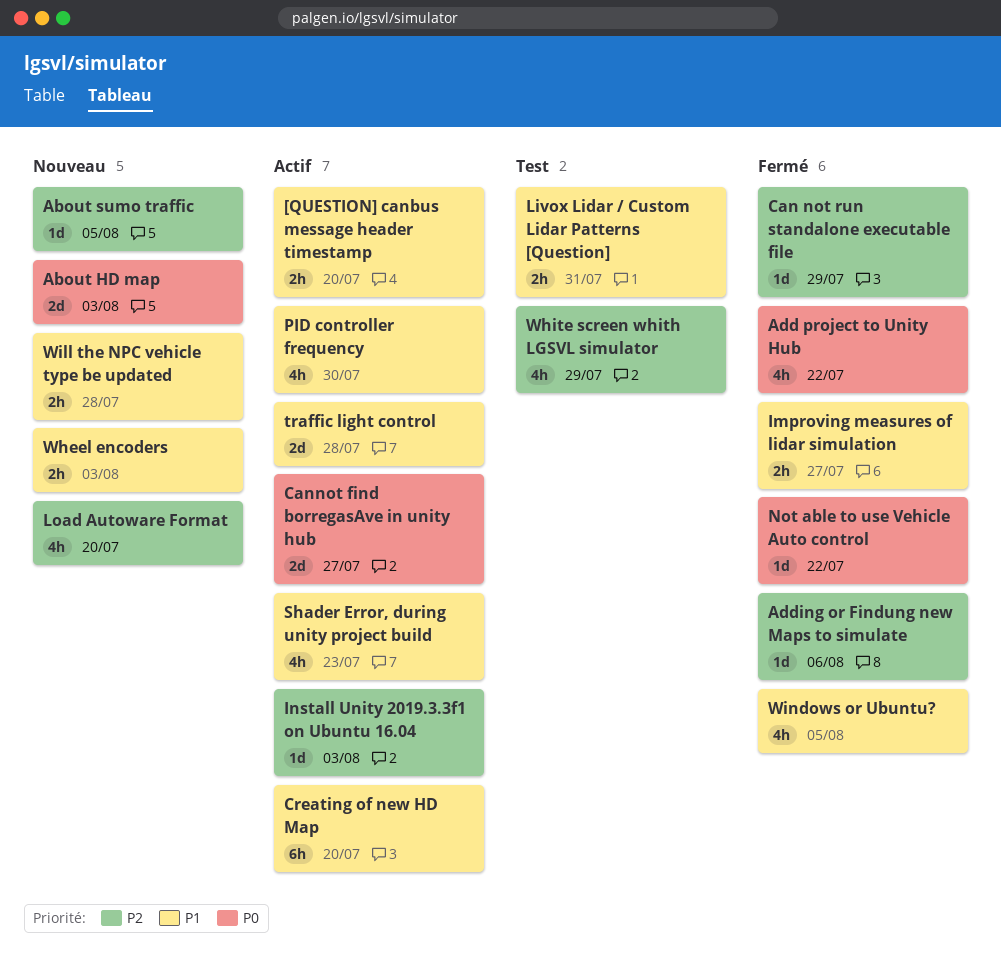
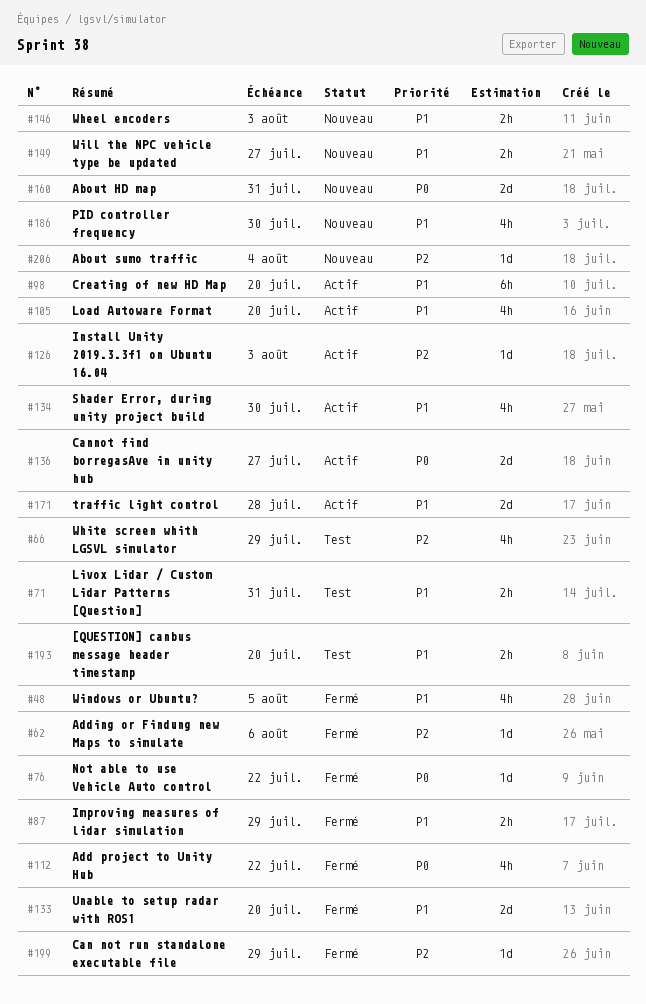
[QUESTION] canbus message header timestamp, status: Actif -> Test
About HD map, due: Aug 3 -> Jul 31
About sumo traffic, due: Aug 5 -> Aug 4
Improving measures of lidar simulation, due: Jul 27 -> Jul 29
Load Autoware Format, status: Nouveau -> Actif
Load Autoware Format, priority: P2 -> P1
PID controller frequency, status: Actif -> Nouveau
Shader Error, during unity project build, due: Jul 23 -> Jul 30
Unable to setup radar with ROS1: none -> present
Will the NPC vehicle type be updated, due: Jul 28 -> Jul 27

